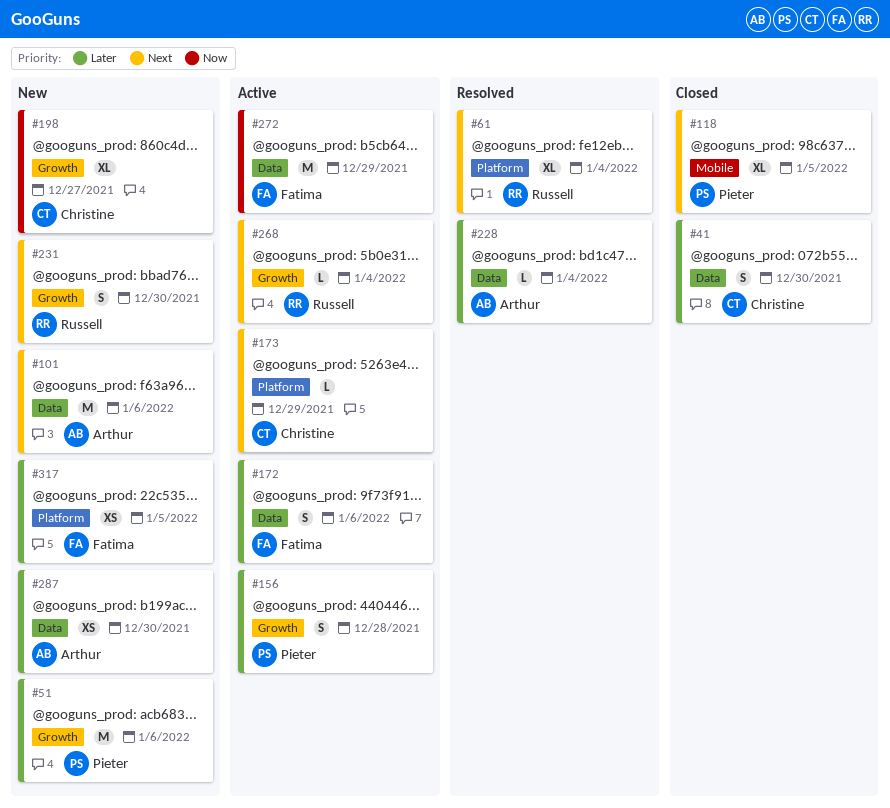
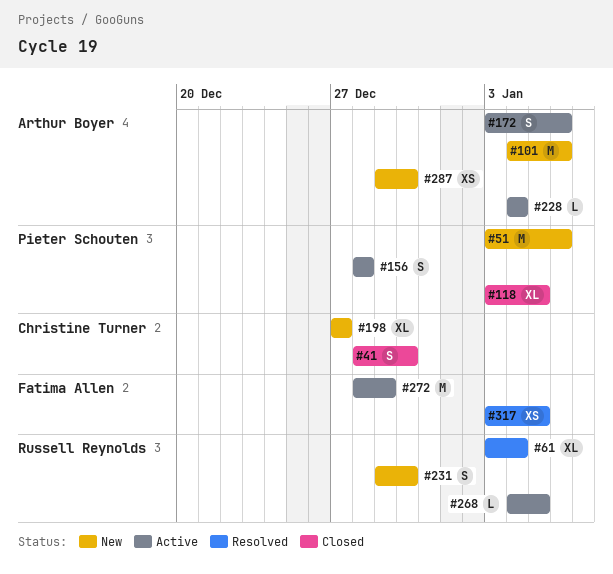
#172, owner: Fatima Allen -> Arthur Boyer
#173: present -> none
#228, status: Resolved -> Active
#268, due: Jan 4 -> Jan 5
#317, status: New -> Resolved

